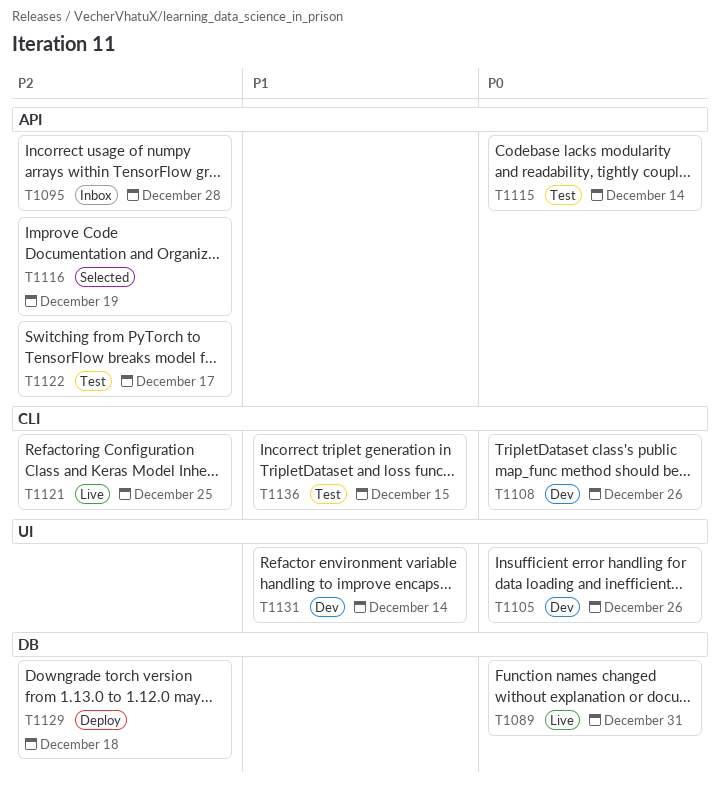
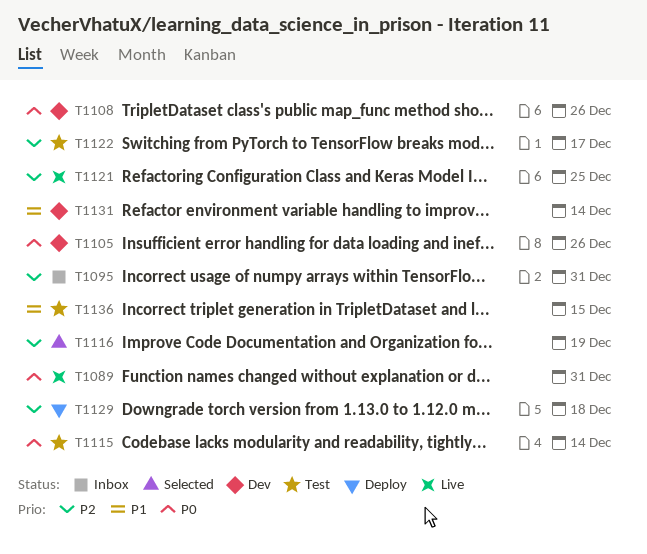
T1095, due: Dec 28 -> Dec 31

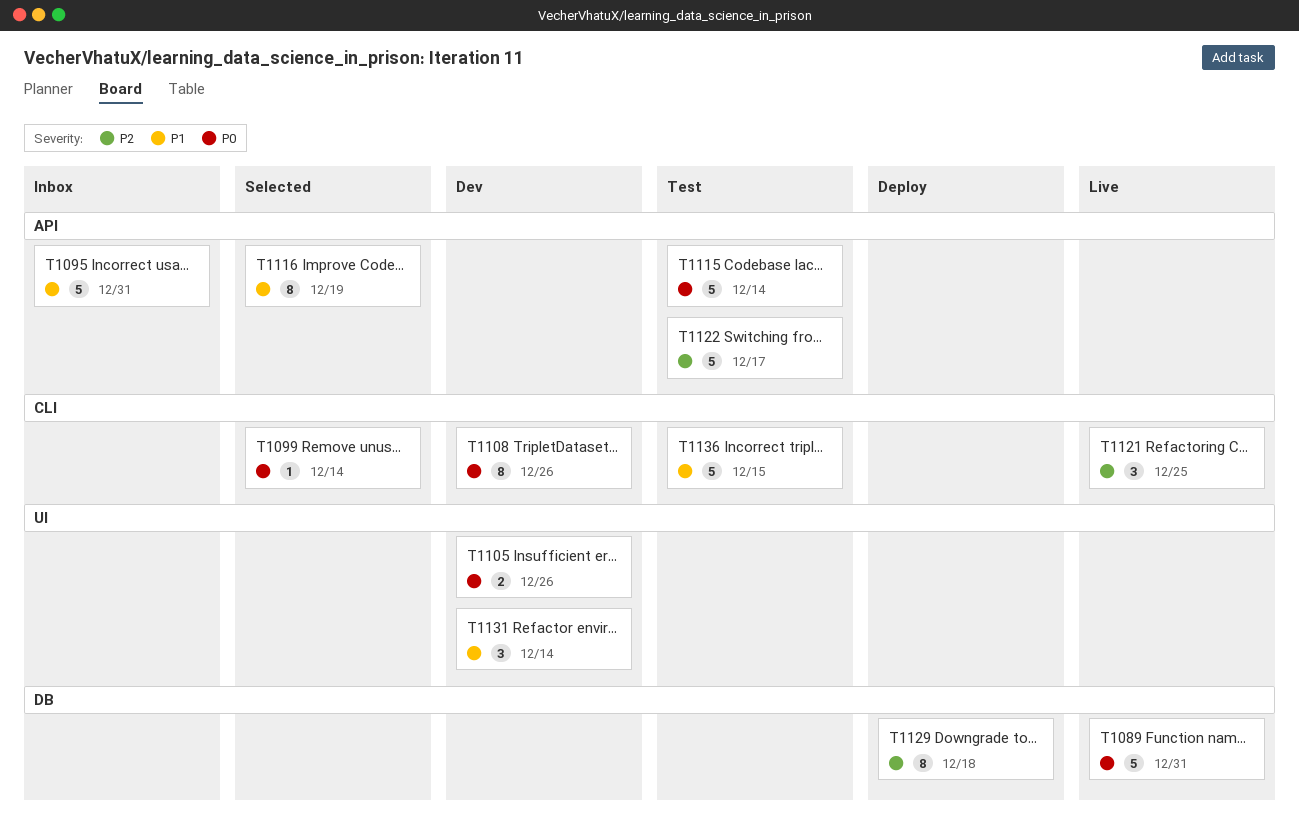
T1095, priority: P2 -> P1
T1099: none -> present
T1116, priority: P2 -> P1

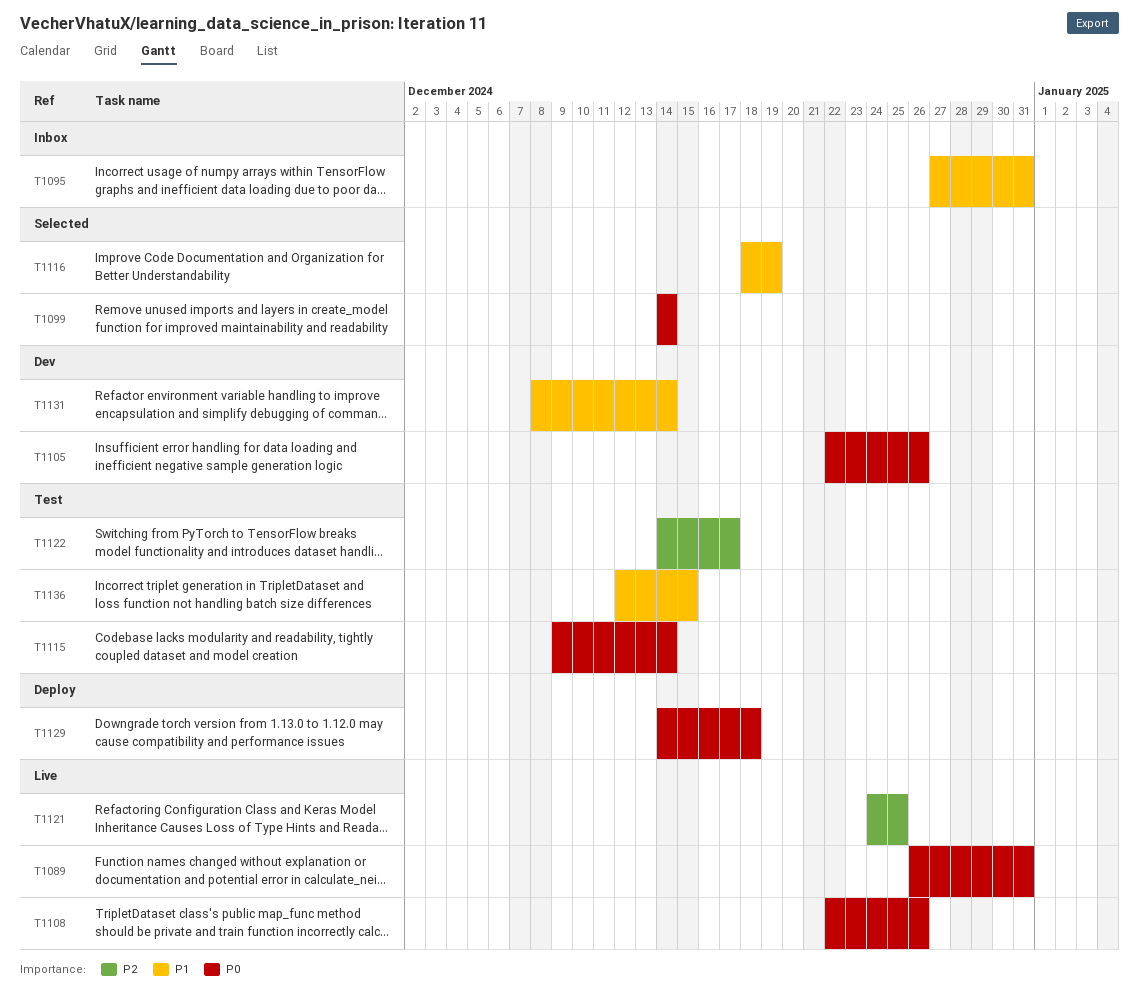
T1108, status: Dev -> Live
T1129, priority: P2 -> P0

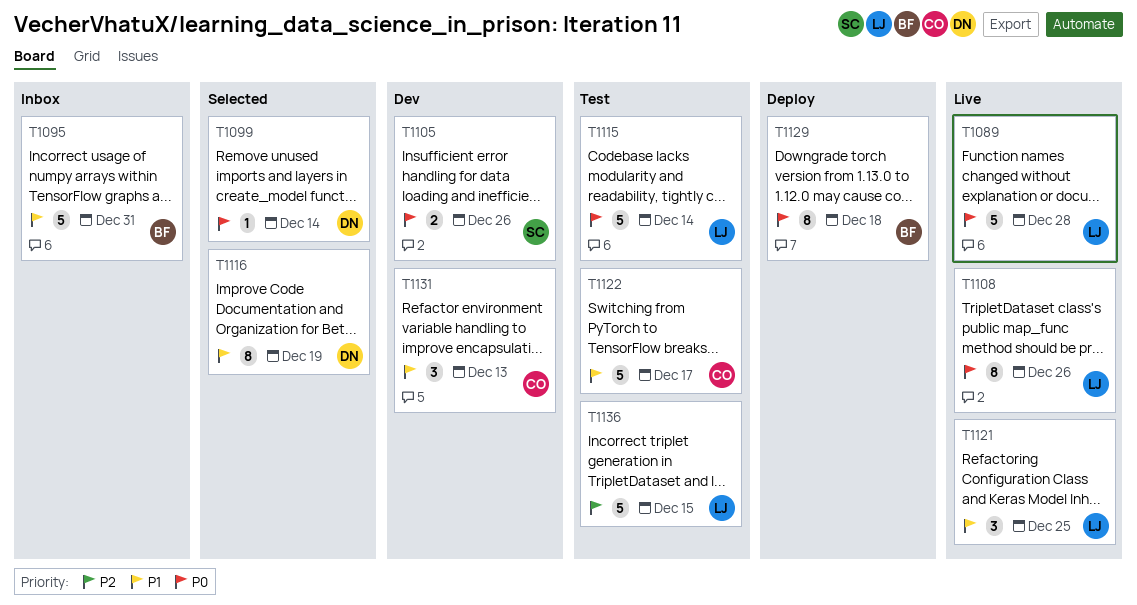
T1089, due: Dec 31 -> Dec 28
T1121, priority: P2 -> P1
T1122, priority: P2 -> P1
T1131, due: Dec 14 -> Dec 13
T1136, priority: P1 -> P2

